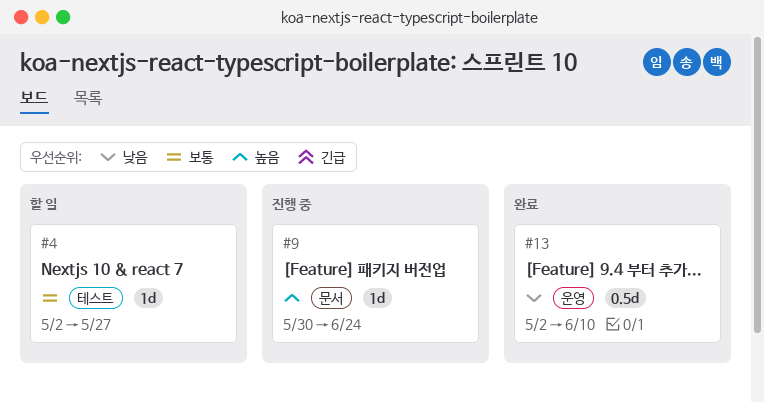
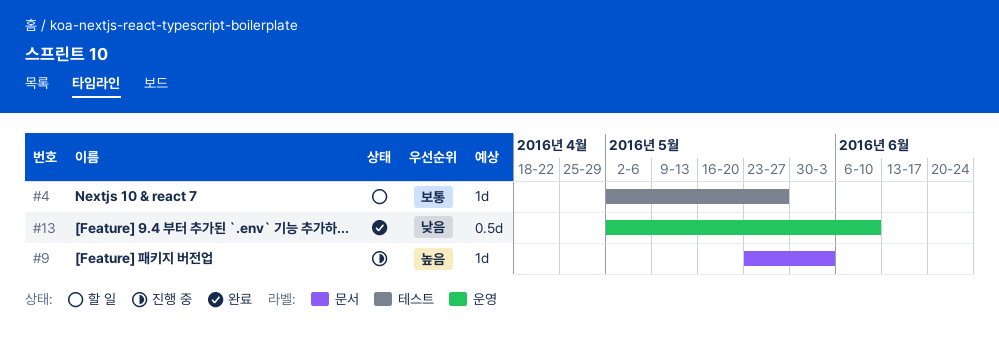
#9, start: May 30 -> May 23
#9, due: Jun 24 -> Jun 3

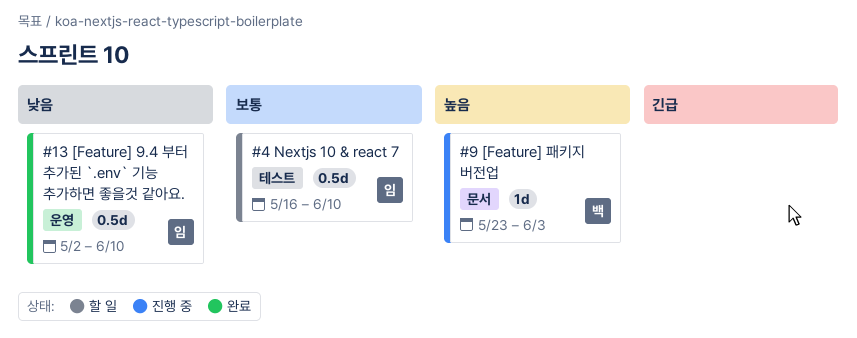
#4, estimate: 1d -> 0.5d
#4, start: May 2 -> May 16
#4, due: May 27 -> Jun 10

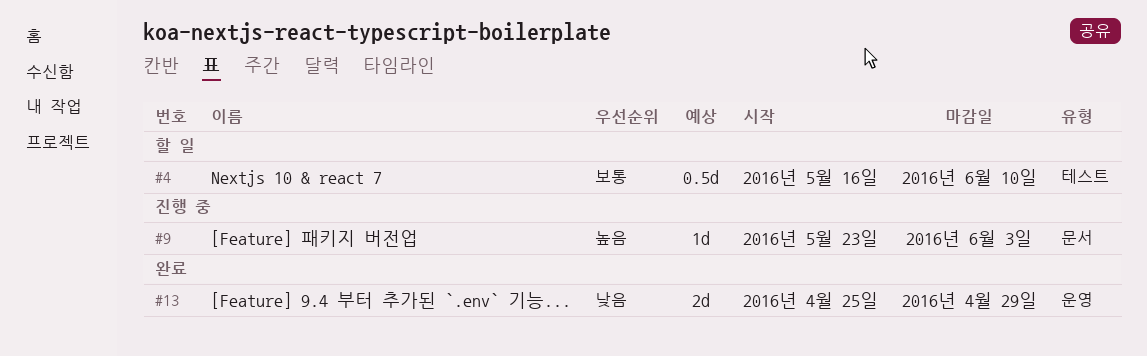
#13, estimate: 0.5d -> 2d
#13, start: May 2 -> Apr 25
#13, due: Jun 10 -> Apr 29

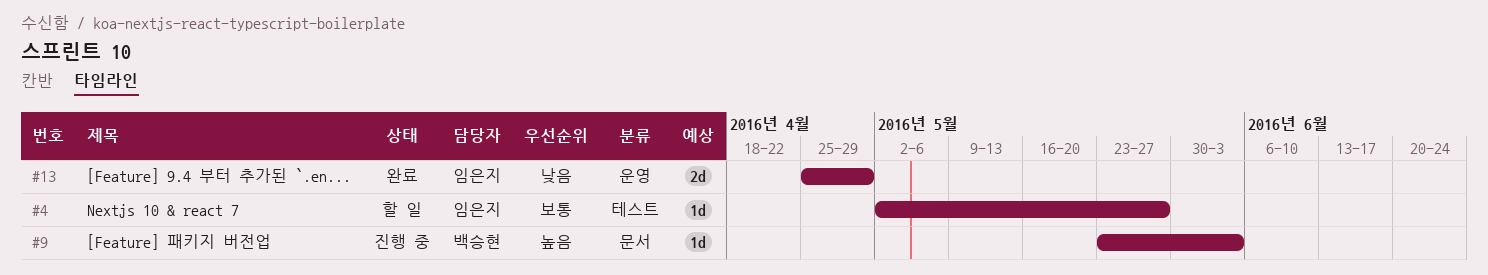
#4, estimate: 0.5d -> 1d
#4, start: May 16 -> May 2
#4, due: Jun 10 -> May 27

